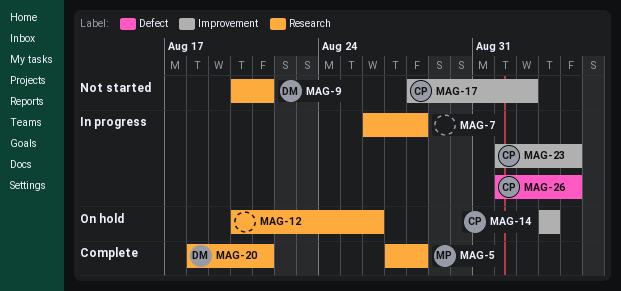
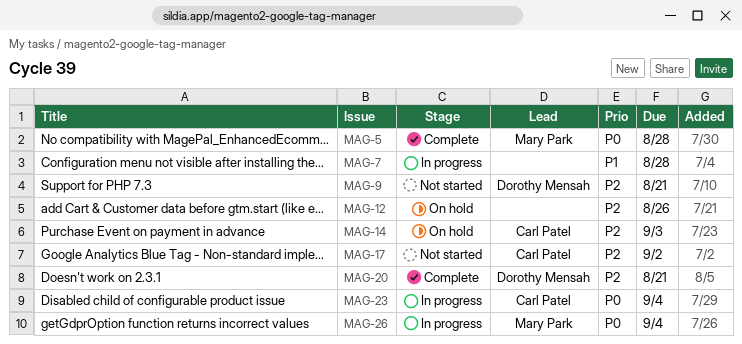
MAG-26, owner: Carl Patel -> Mary Park

